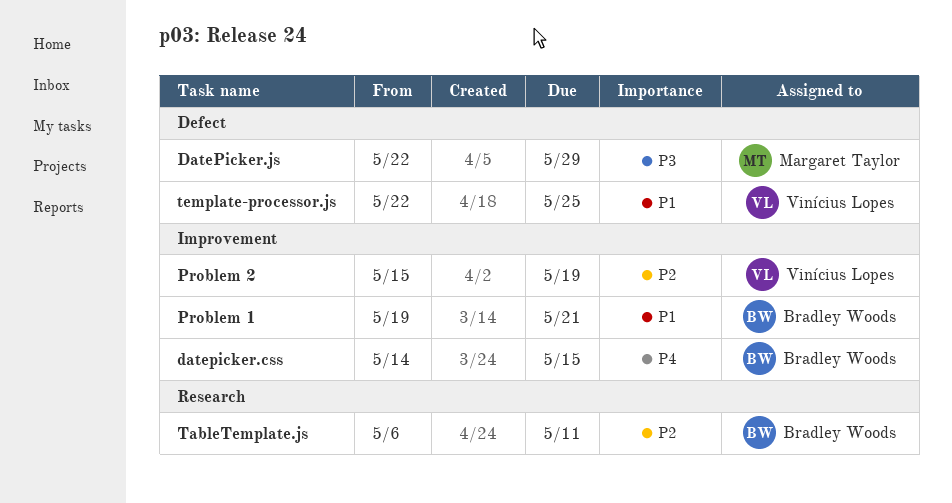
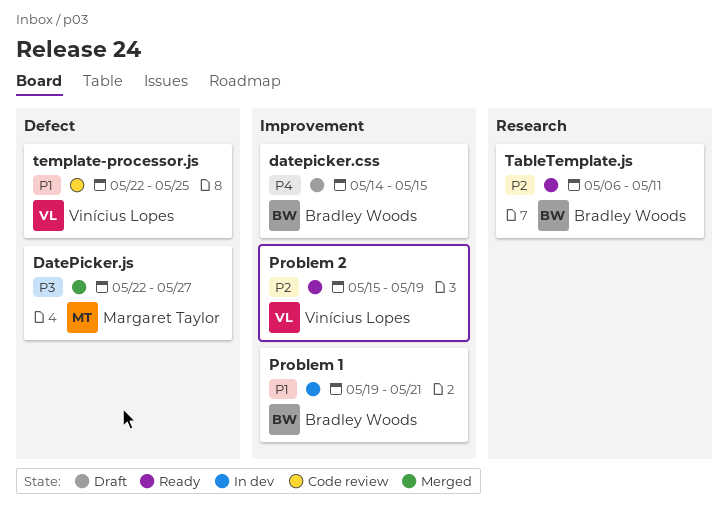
DatePicker.js, due: May 29 -> May 27

